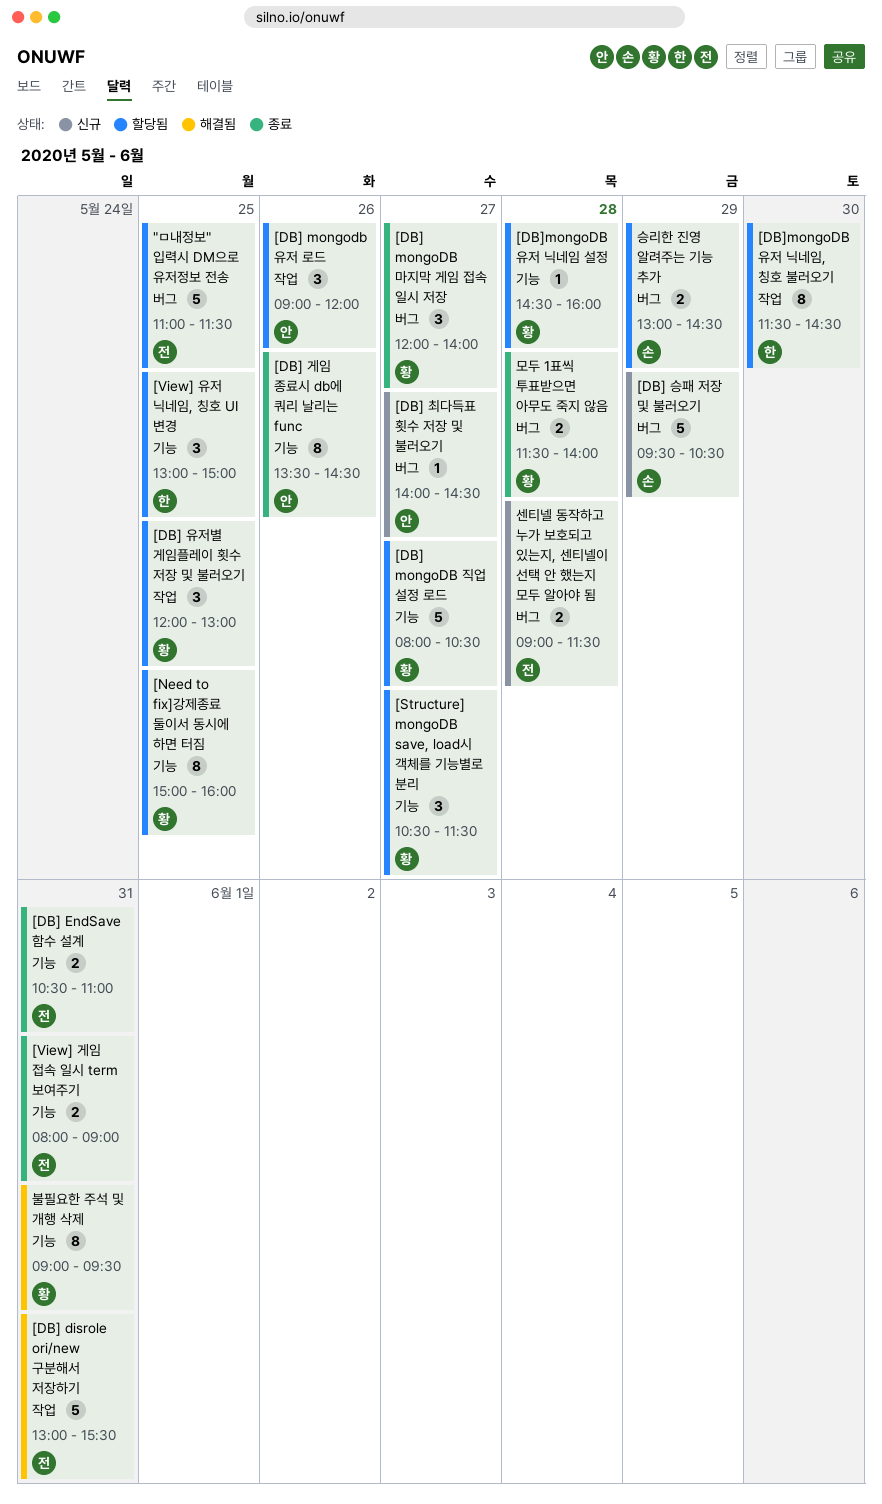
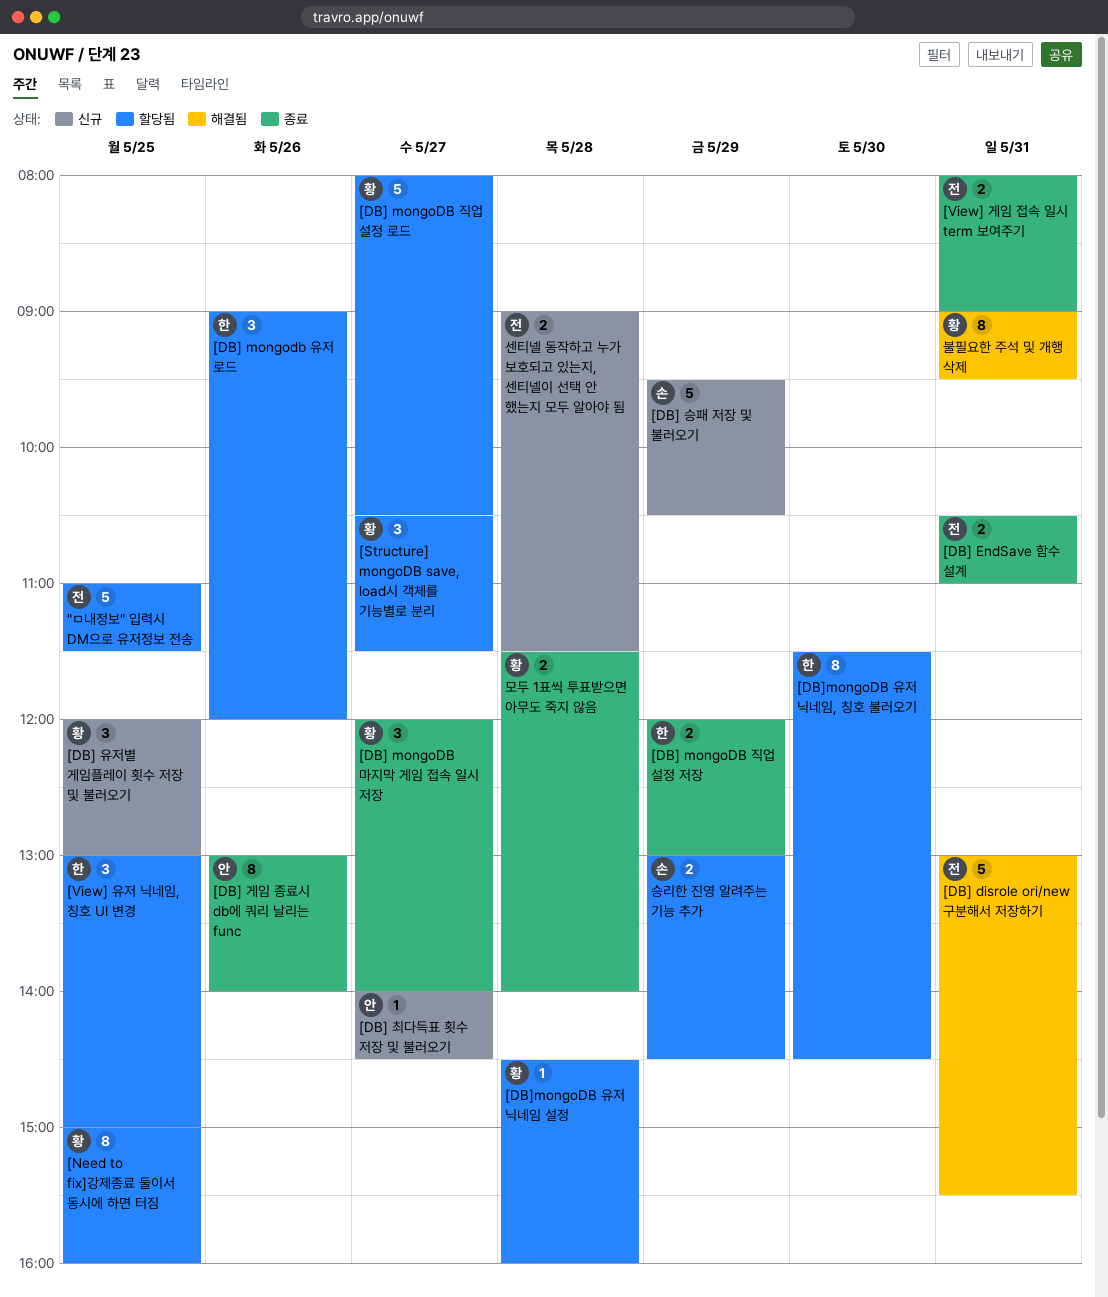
[DB] mongodb 유저 로드, owner: 안 -> 한
[DB] mongoDB 직업 설정 저장: none -> present
[DB] 게임 종료시 db에 쿼리 날리는 func, begins: 13:30 -> 13:00
[DB] 게임 종료시 db에 쿼리 날리는 func, ends: 14:30 -> 14:00
[DB] 유저별 게임플레이 횟수 저장 및 불러오기, status: 할당됨 -> 신규

